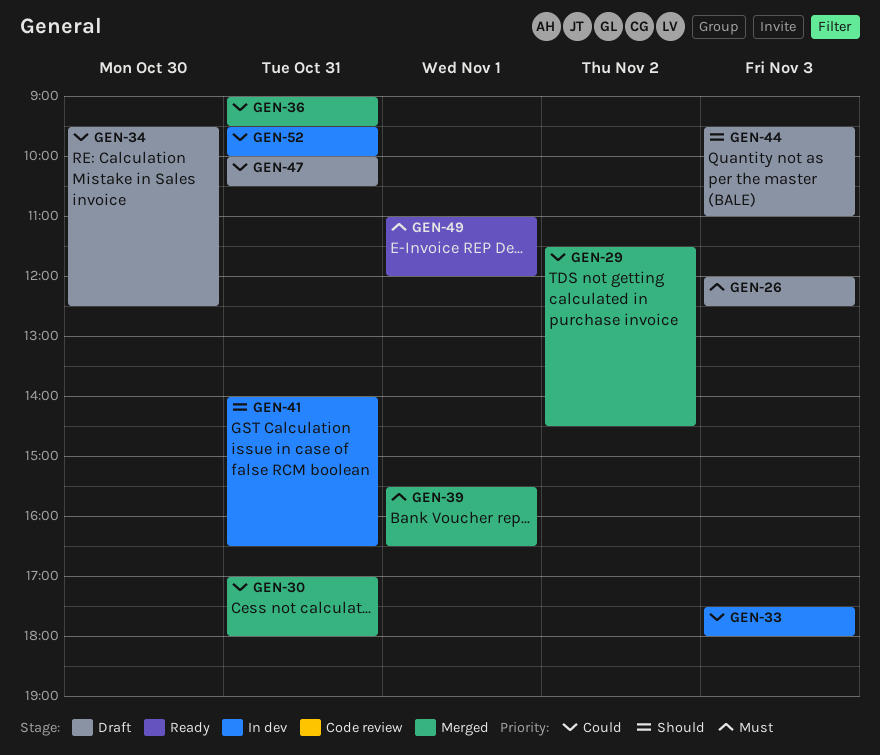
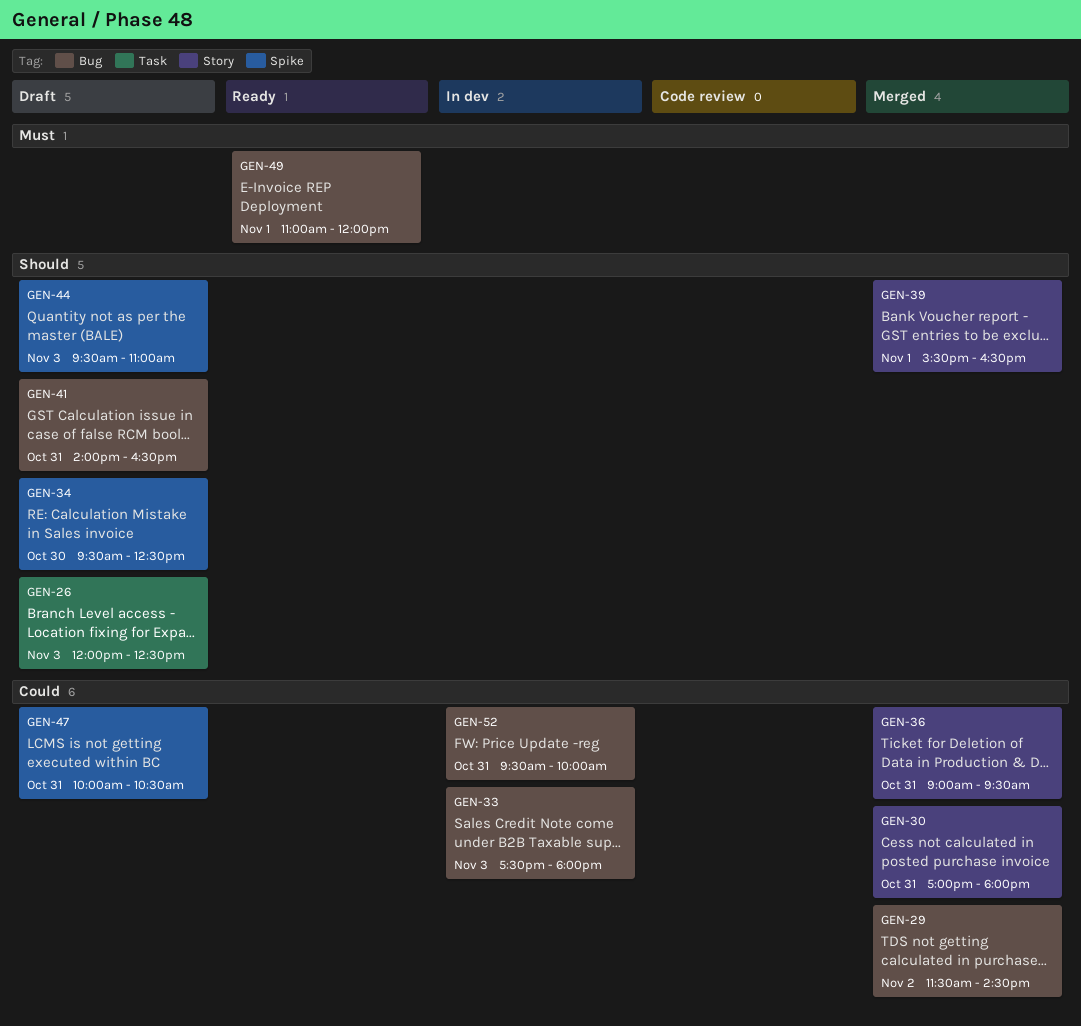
GEN-26, priority: Must -> Should
GEN-34, priority: Could -> Should
GEN-39, priority: Must -> Should
GEN-41, status: In dev -> Draft

